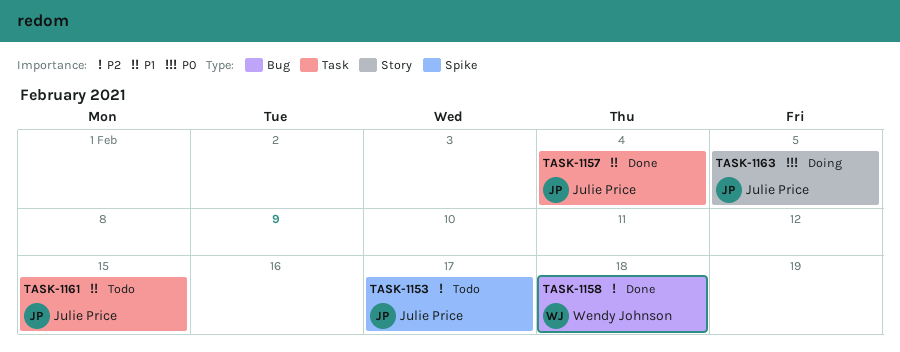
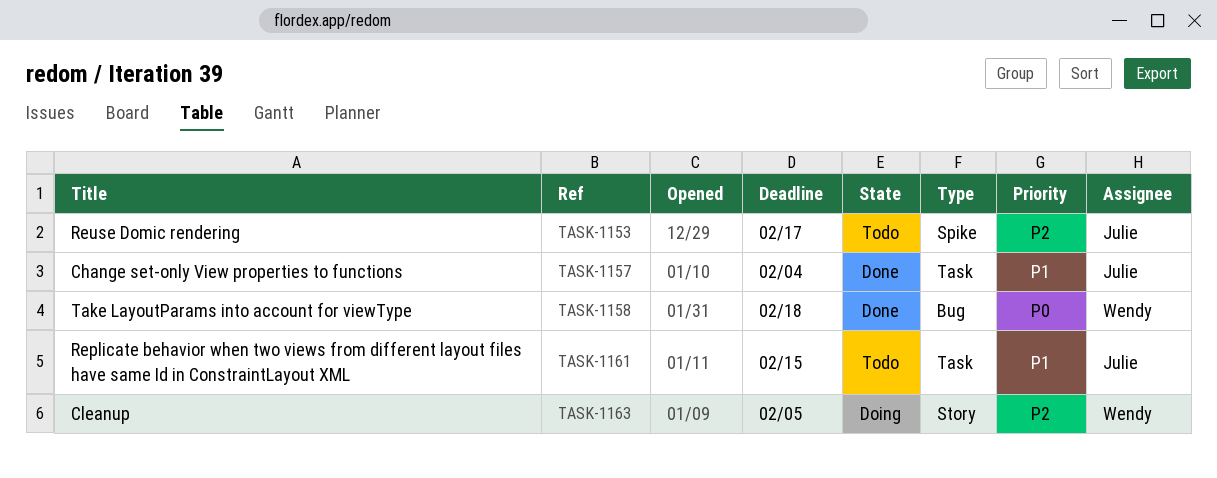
TASK-1158, priority: P2 -> P0
TASK-1163, owner: Julie Price -> Wendy Johnson
TASK-1163, priority: P0 -> P2

